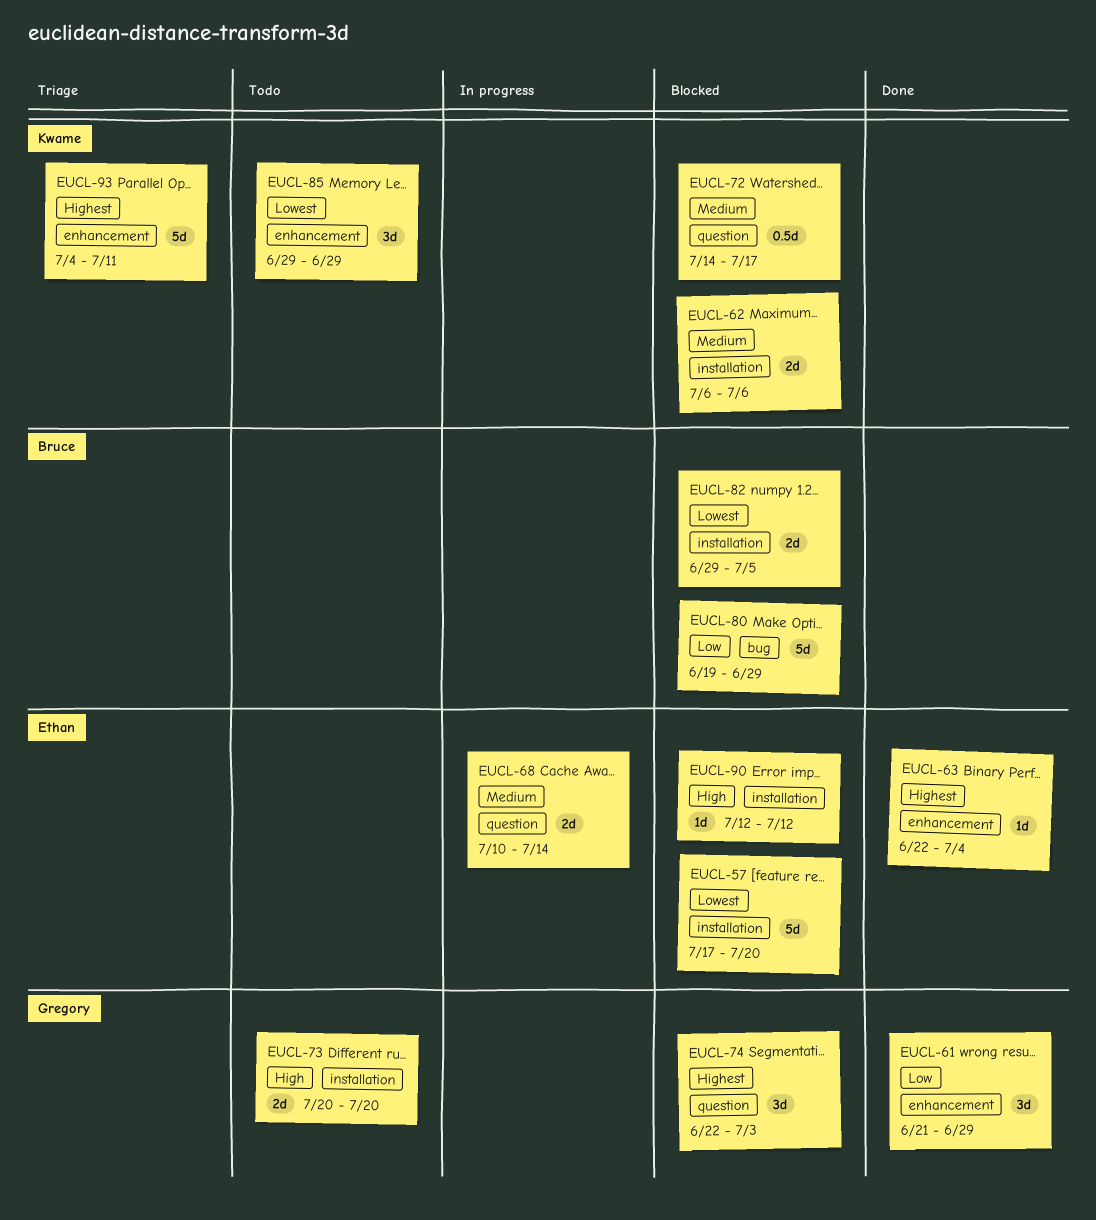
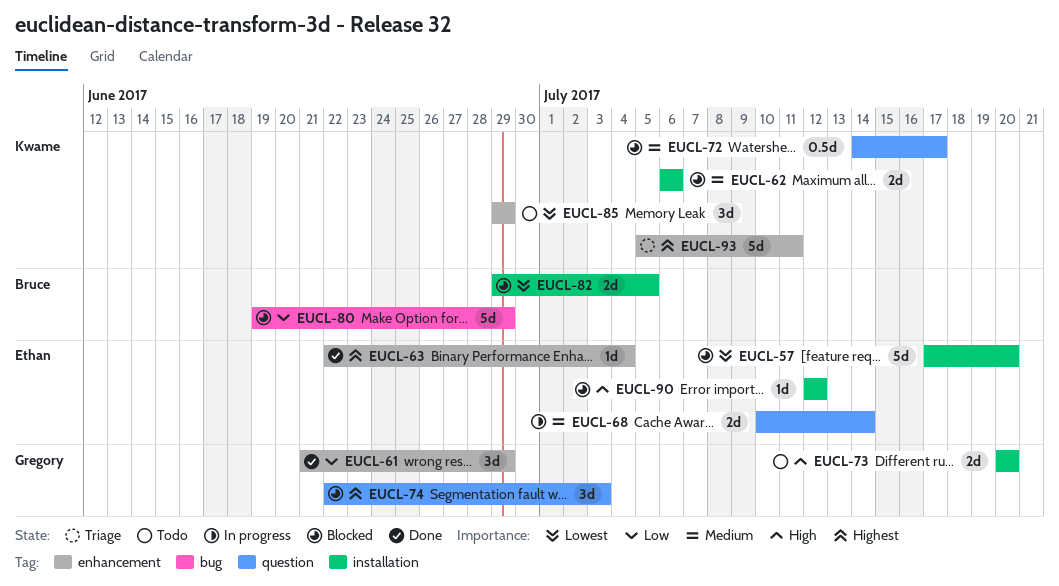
EUCL-93, start: Jul 4 -> Jul 5

